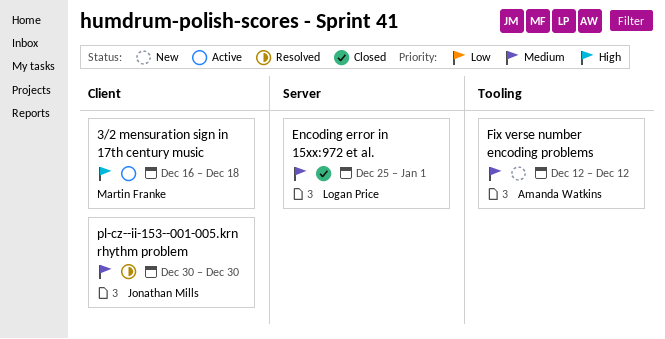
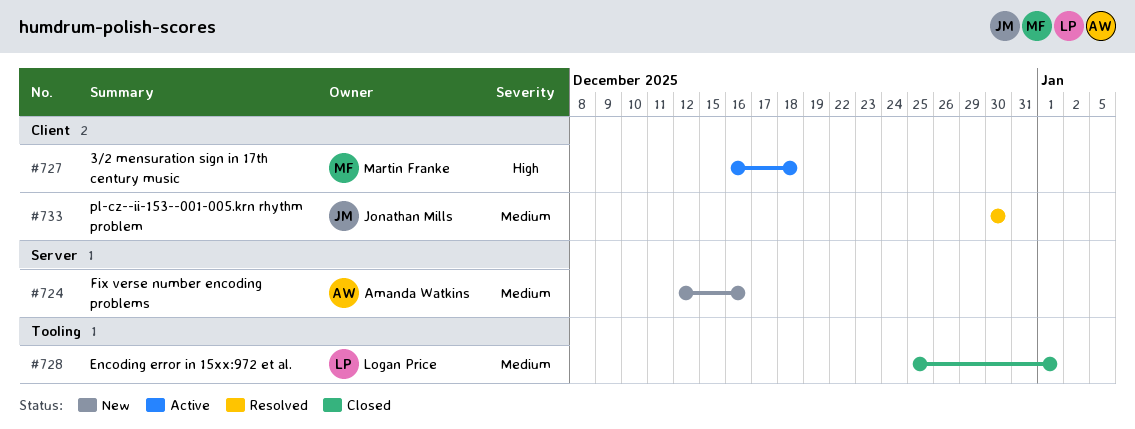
Encoding error in 15xx:972 et al., label: Server -> Tooling
Fix verse number encoding problems, label: Tooling -> Server
Fix verse number encoding problems, due: Dec 12 -> Dec 16

